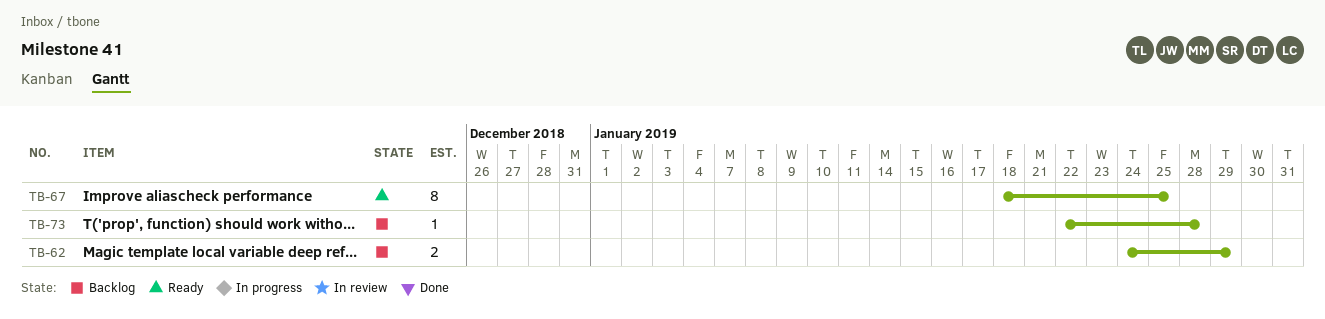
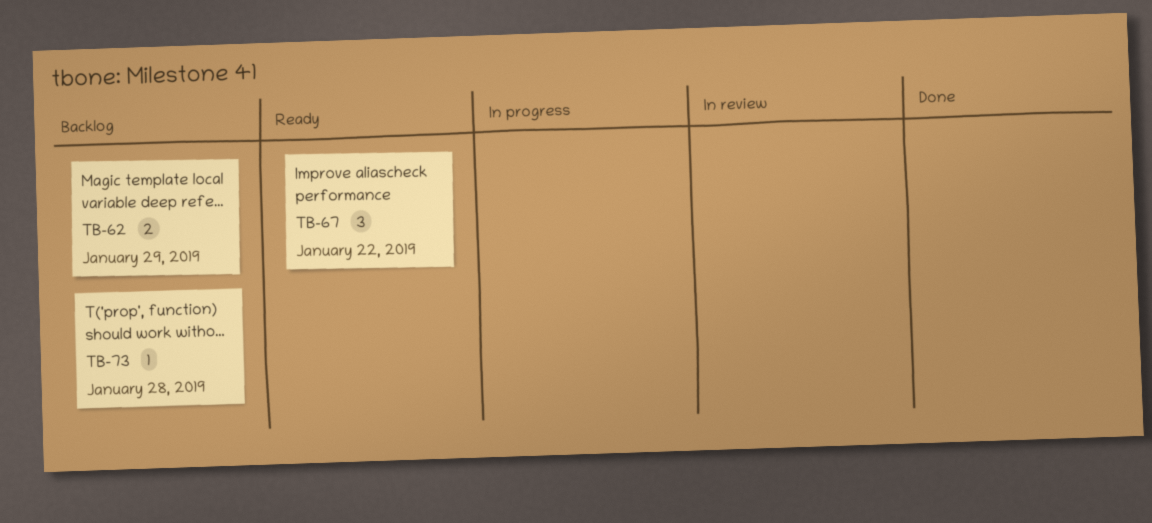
TB-67, estimate: 8 -> 3
TB-67, due: Jan 25 -> Jan 22

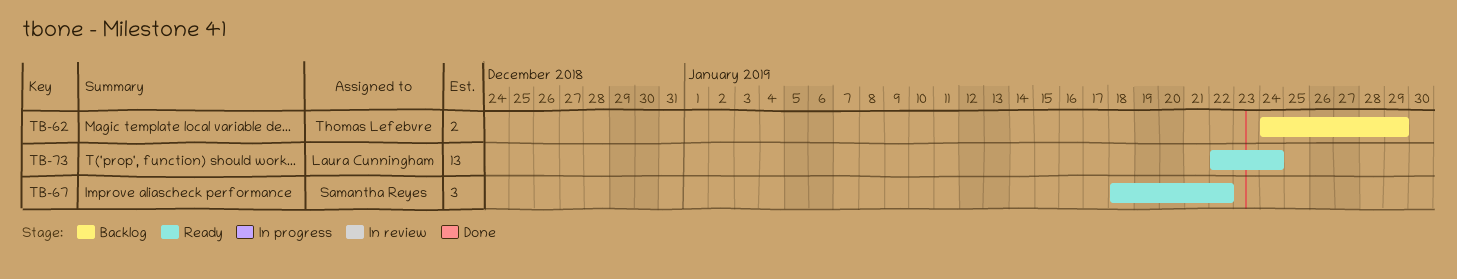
TB-73, status: Backlog -> Ready
TB-73, estimate: 1 -> 13
TB-73, due: Jan 28 -> Jan 24

